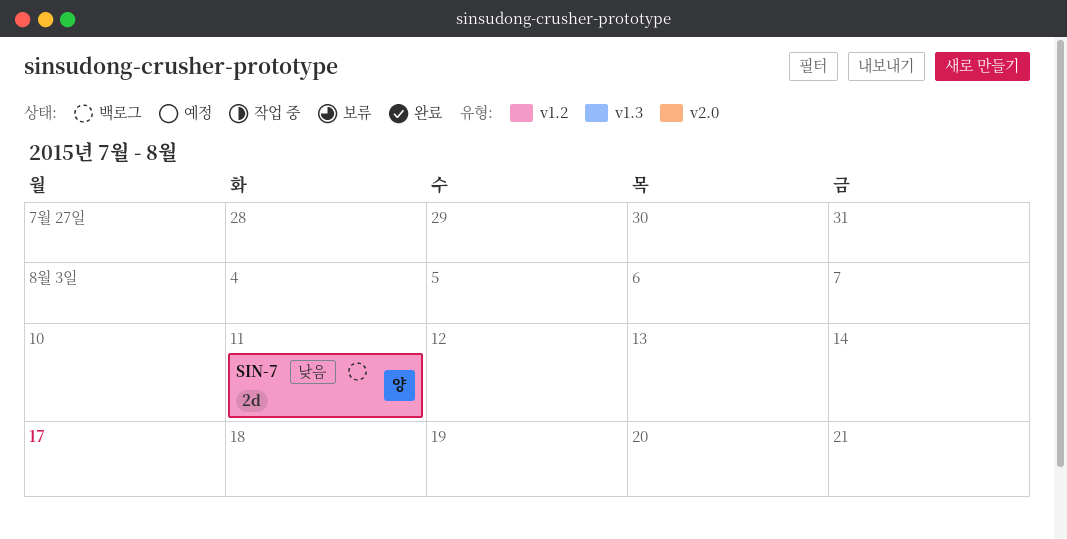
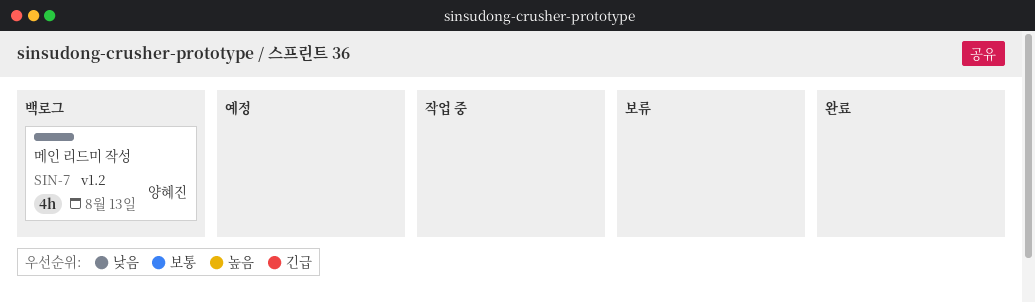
SIN-7, estimate: 2d -> 4h
SIN-7, due: Aug 11 -> Aug 13

